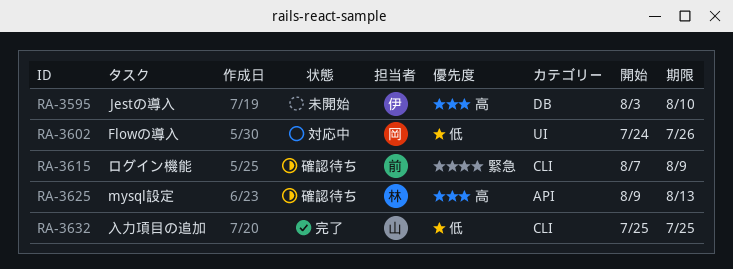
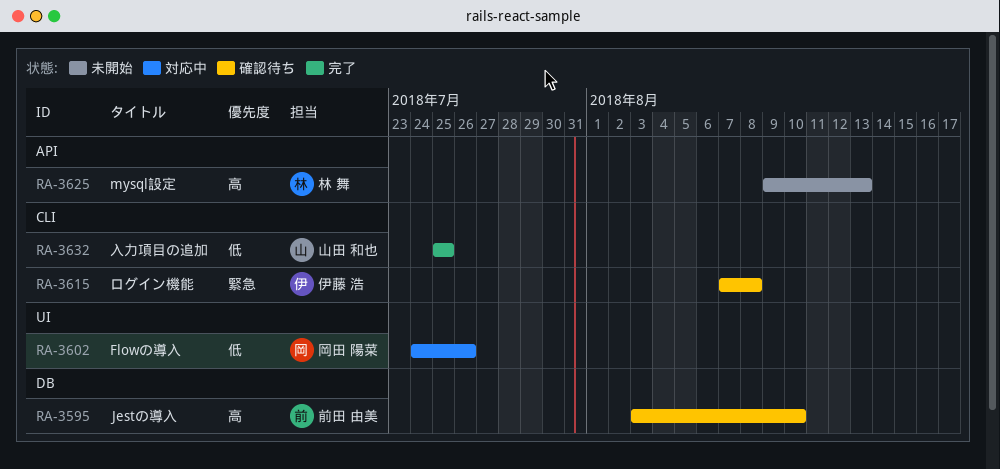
RA-3595, status: 未開始 -> 確認待ち
RA-3595, owner: 伊藤 浩 -> 前田 由美
RA-3615, owner: 前田 由美 -> 伊藤 浩
RA-3615, due: Aug 9 -> Aug 8
RA-3625, status: 確認待ち -> 未開始

